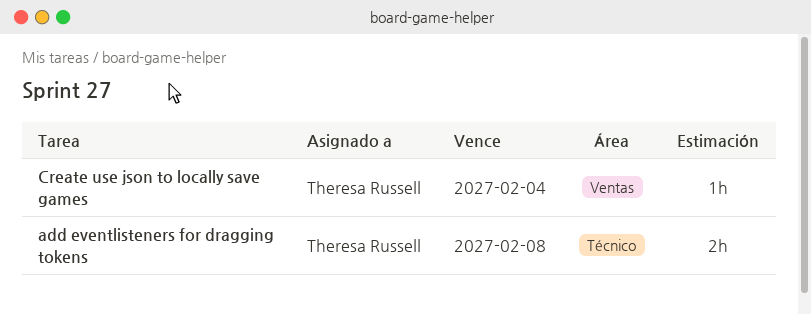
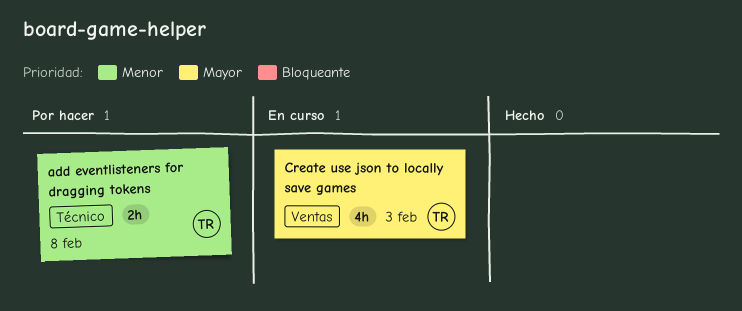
Create use json to locally save games, estimate: 1h -> 4h
Create use json to locally save games, due: Feb 4 -> Feb 3

